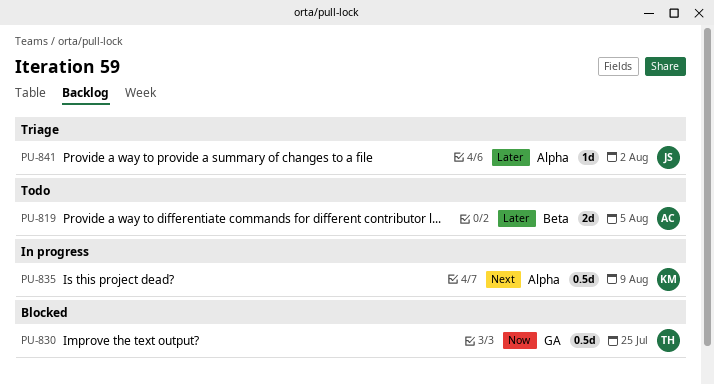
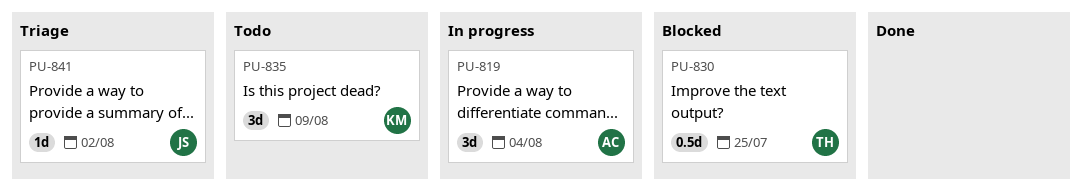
PU-819, status: Todo -> In progress
PU-819, estimate: 2d -> 3d
PU-819, due: Aug 5 -> Aug 4
PU-835, status: In progress -> Todo
PU-835, estimate: 0.5d -> 3d

